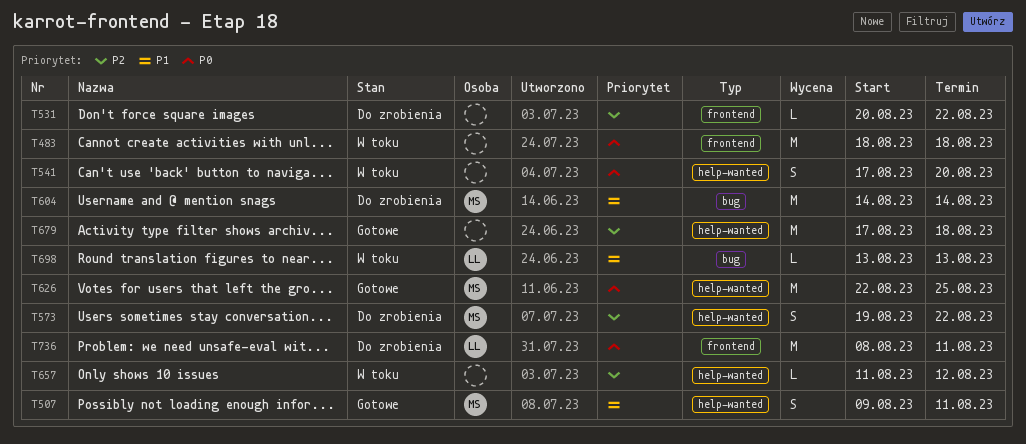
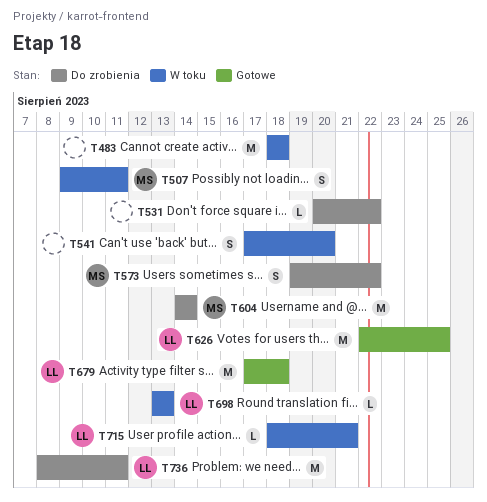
T507, status: Gotowe -> W toku
T626, owner: MS -> LL
T657: present -> none
T679, owner: none -> LL
T715: none -> present

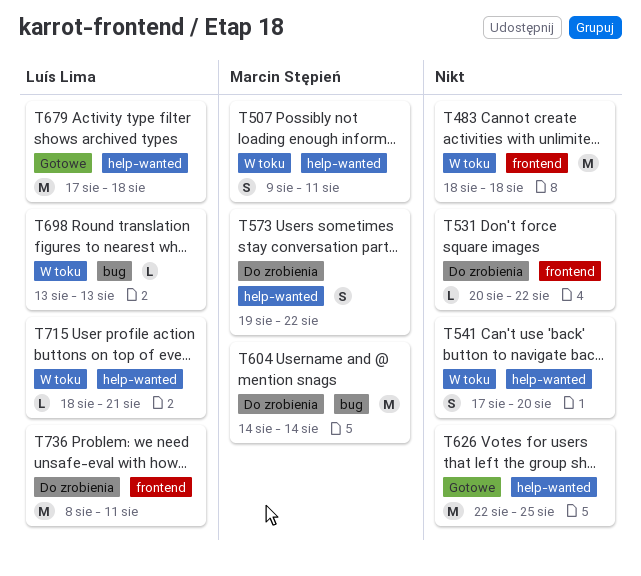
T626, owner: Luís Lima -> none

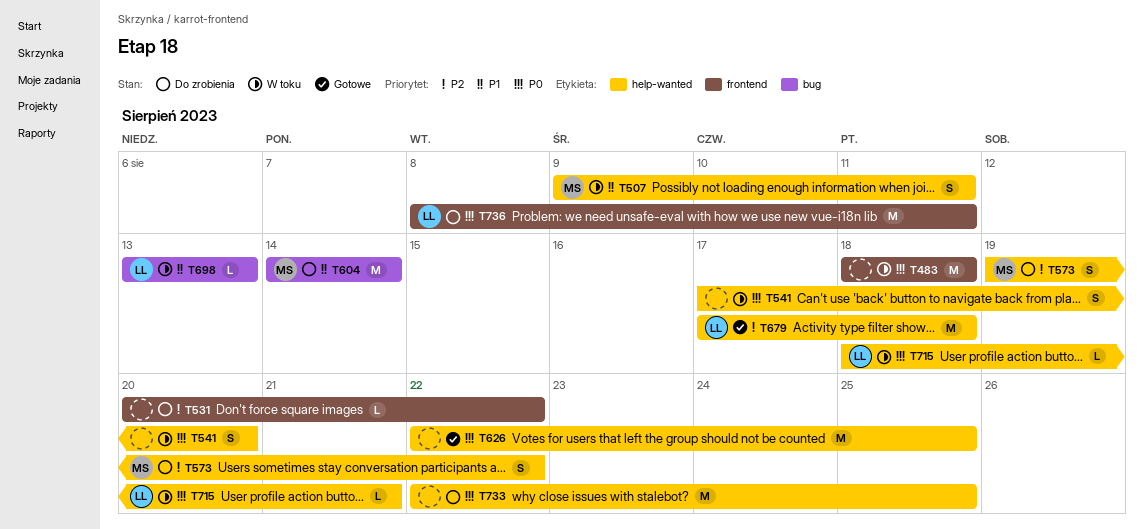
T733: none -> present

